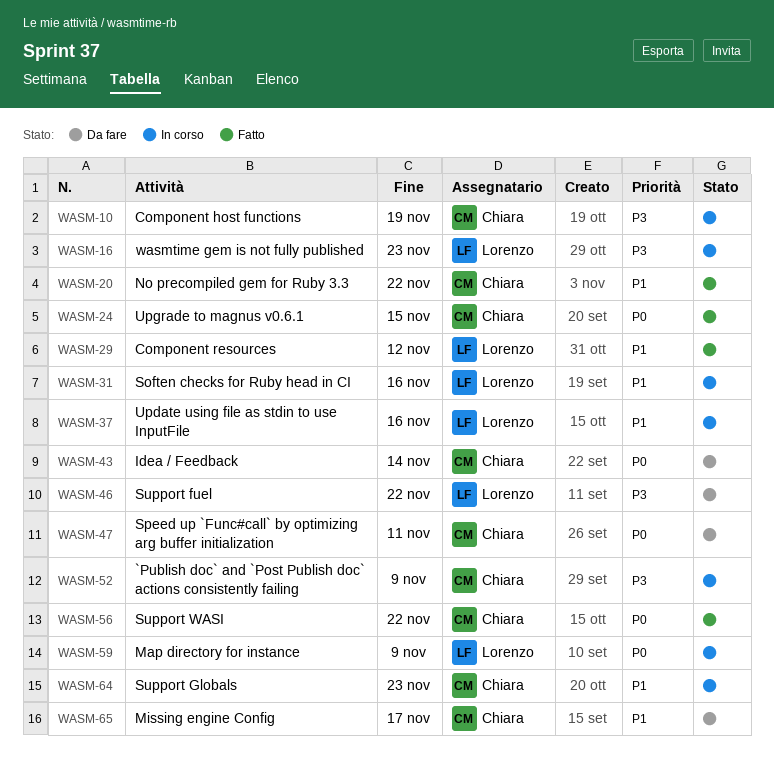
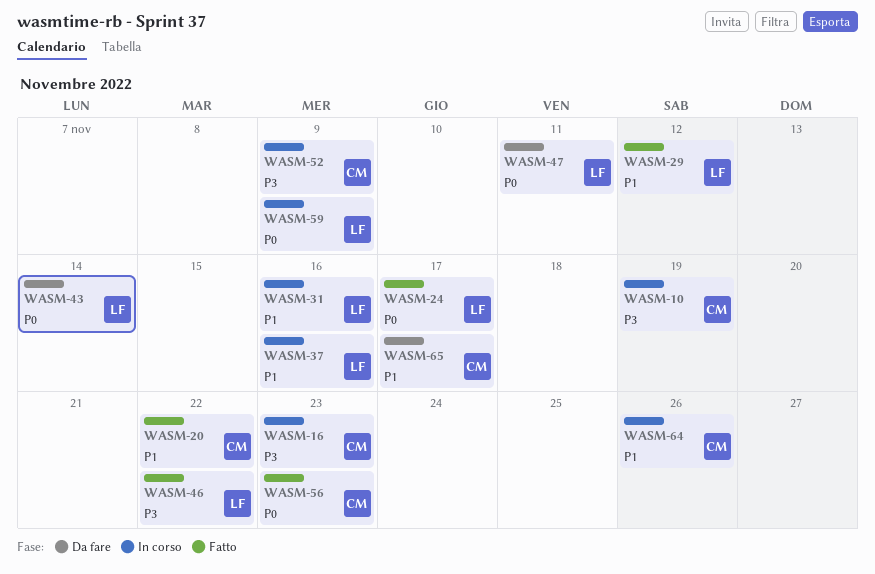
WASM-16, owner: Lorenzo -> Chiara
WASM-24, owner: Chiara -> Lorenzo
WASM-24, due: Nov 15 -> Nov 17
WASM-43, owner: Chiara -> Lorenzo
WASM-46, status: Da fare -> Fatto
WASM-47, owner: Chiara -> Lorenzo
WASM-56, due: Nov 22 -> Nov 23
WASM-64, due: Nov 23 -> Nov 26

